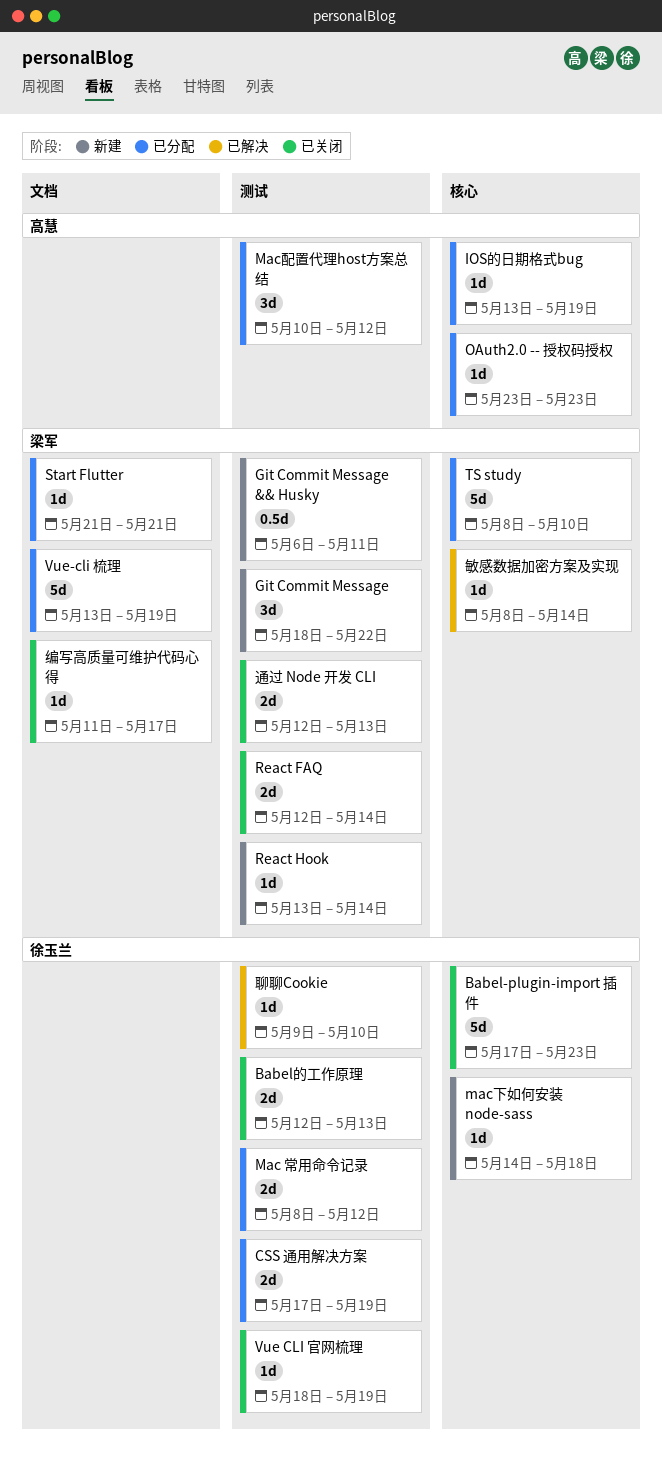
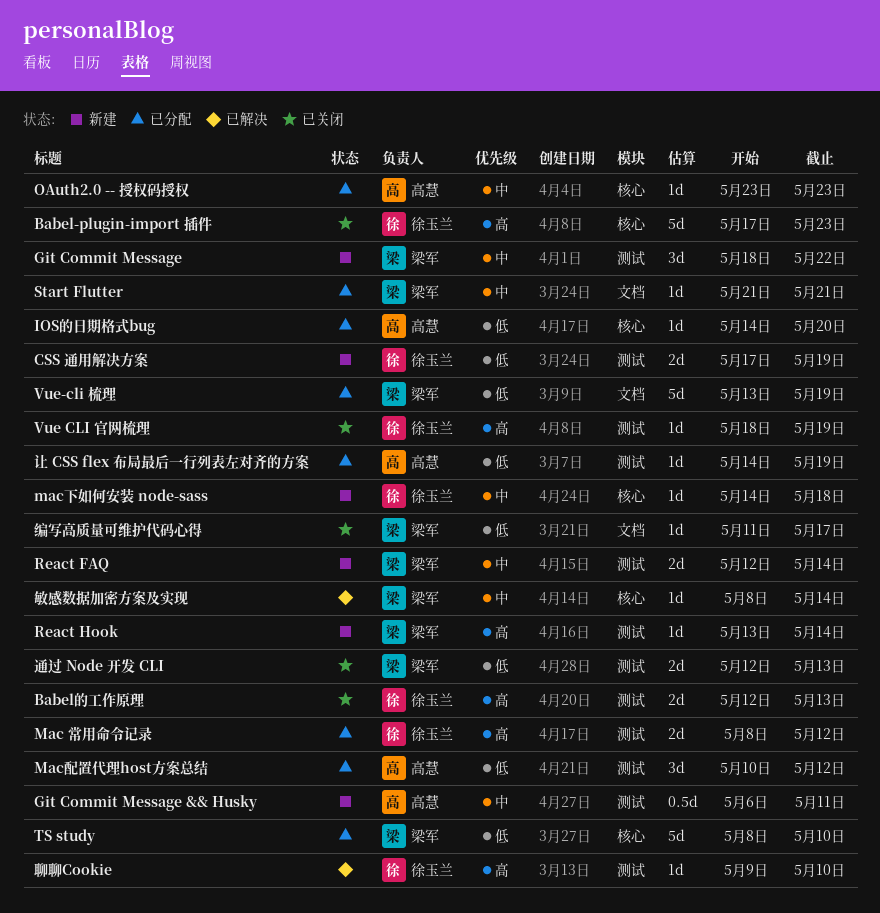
CSS 通用解决方案, status: 已分配 -> 新建
Git Commit Message && Husky, owner: 梁军 -> 高慧
IOS的日期格式bug, start: May 13 -> May 14
IOS的日期格式bug, due: May 19 -> May 20
React FAQ, status: 已关闭 -> 新建
让 CSS flex 布局最后一行列表左对齐的方案: none -> present

